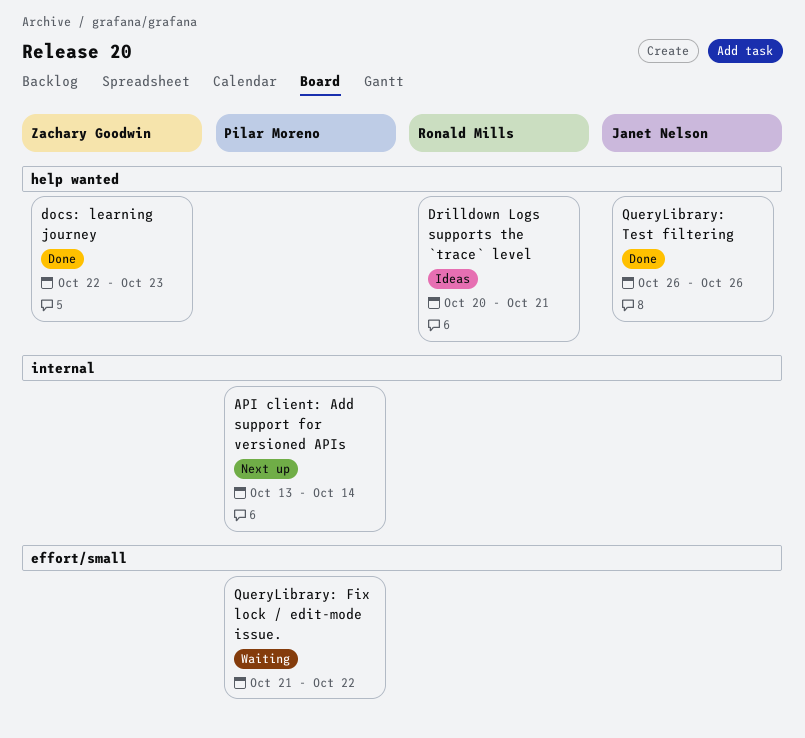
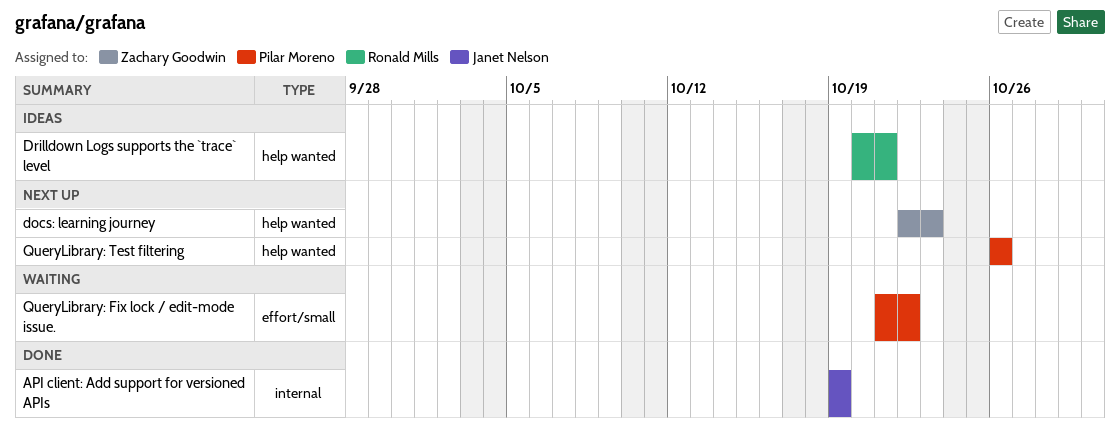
API client: Add support for versioned APIs, status: Next up -> Done
API client: Add support for versioned APIs, owner: Pilar Moreno -> Janet Nelson
API client: Add support for versioned APIs, start: Oct 13 -> Oct 19
API client: Add support for versioned APIs, due: Oct 14 -> Oct 19
docs: learning journey, status: Done -> Next up
QueryLibrary: Test filtering, status: Done -> Next up
QueryLibrary: Test filtering, owner: Janet Nelson -> Pilar Moreno

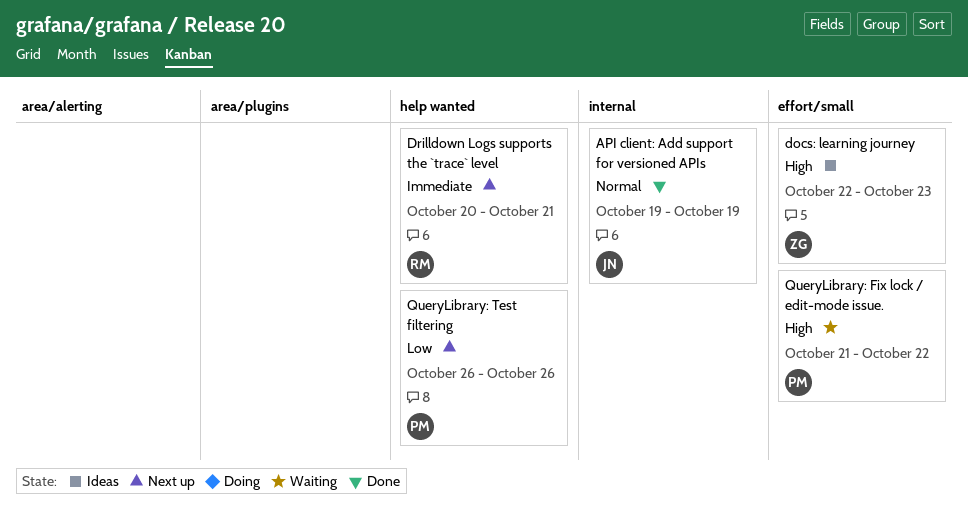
docs: learning journey, status: Next up -> Ideas
docs: learning journey, label: help wanted -> effort/small
Drilldown Logs supports the `trace` level, status: Ideas -> Next up

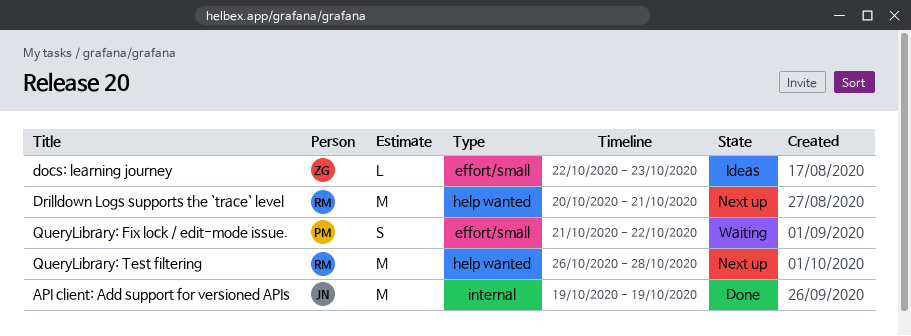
QueryLibrary: Test filtering, owner: PM -> RM
QueryLibrary: Test filtering, due: Oct 26 -> Oct 28

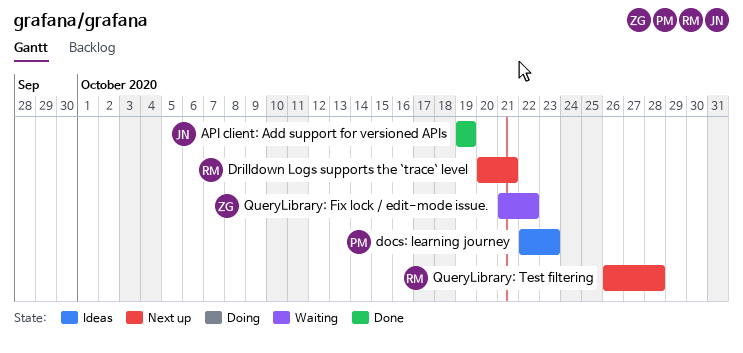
docs: learning journey, owner: ZG -> PM
QueryLibrary: Fix lock / edit-mode issue., owner: PM -> ZG

